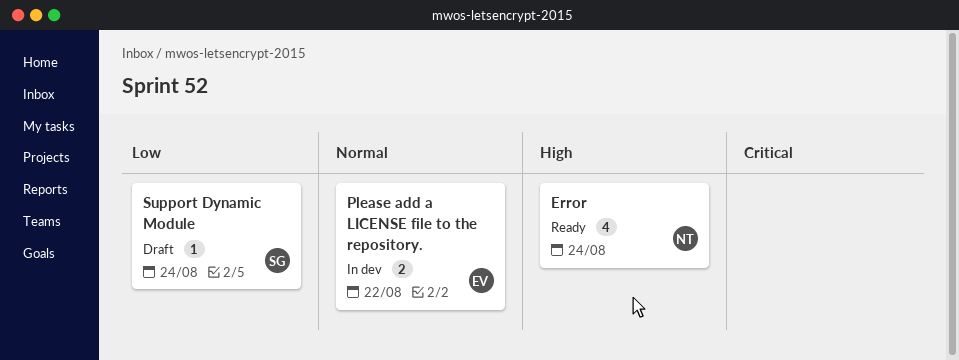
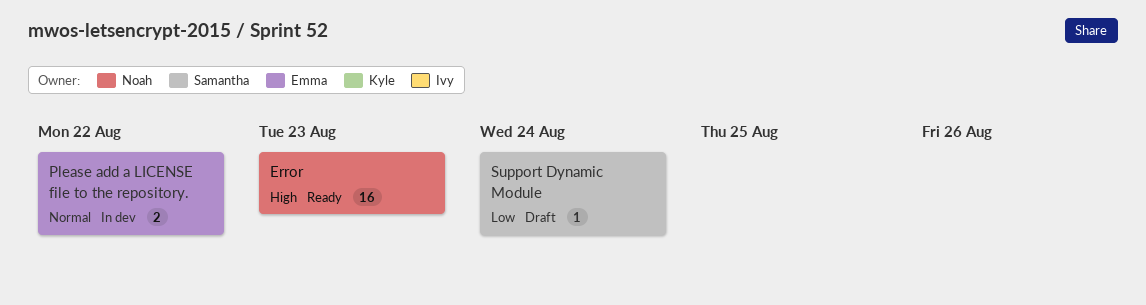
Error, estimate: 4 -> 16
Error, due: Aug 24 -> Aug 23

